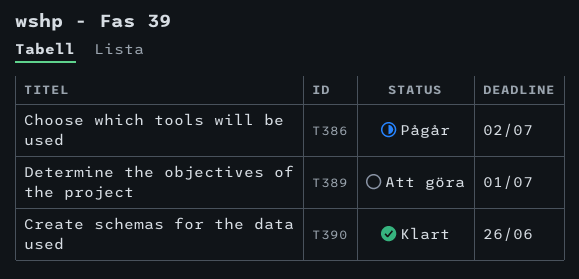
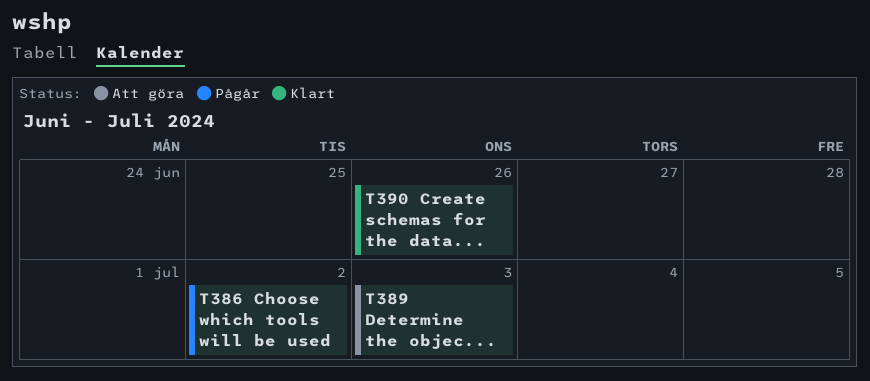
T389, due: Jul 1 -> Jul 3

